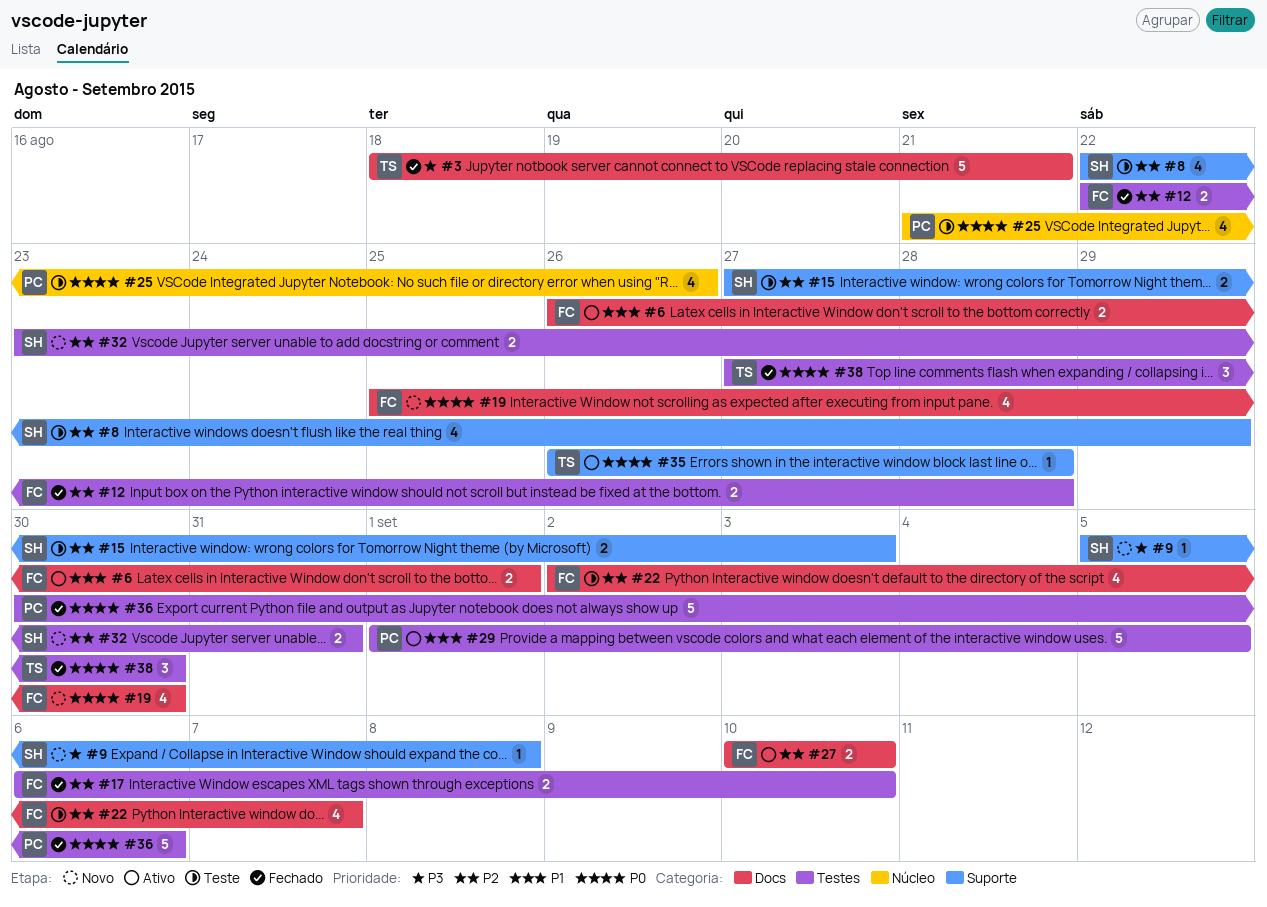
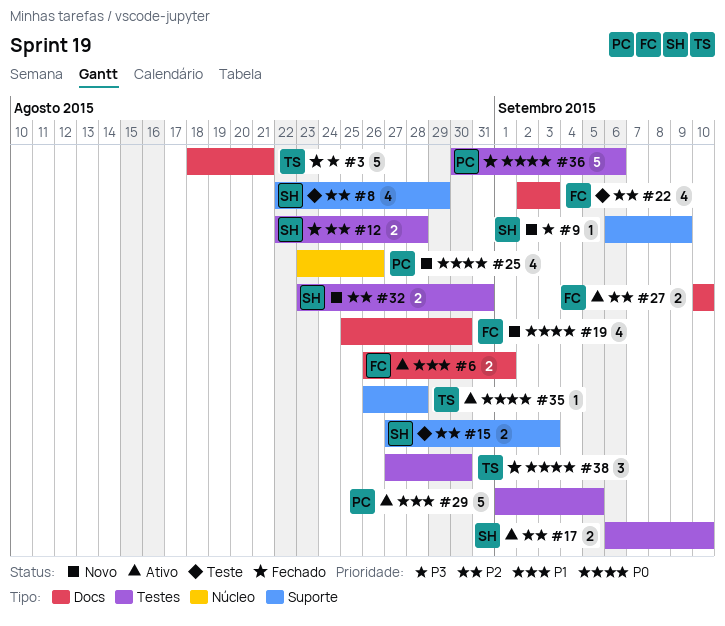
#9, start: Sep 5 -> Sep 6
#9, due: Sep 8 -> Sep 9
#12, owner: FC -> SH
#17, status: Fechado -> Ativo
#17, owner: FC -> SH
#22, due: Sep 7 -> Sep 3
#25, status: Teste -> Novo
#25, start: Aug 21 -> Aug 23

